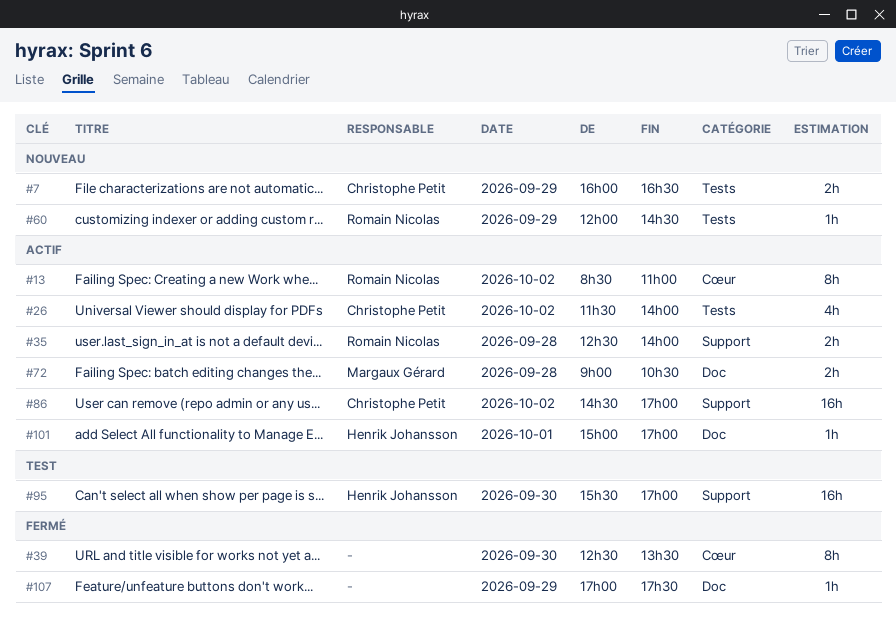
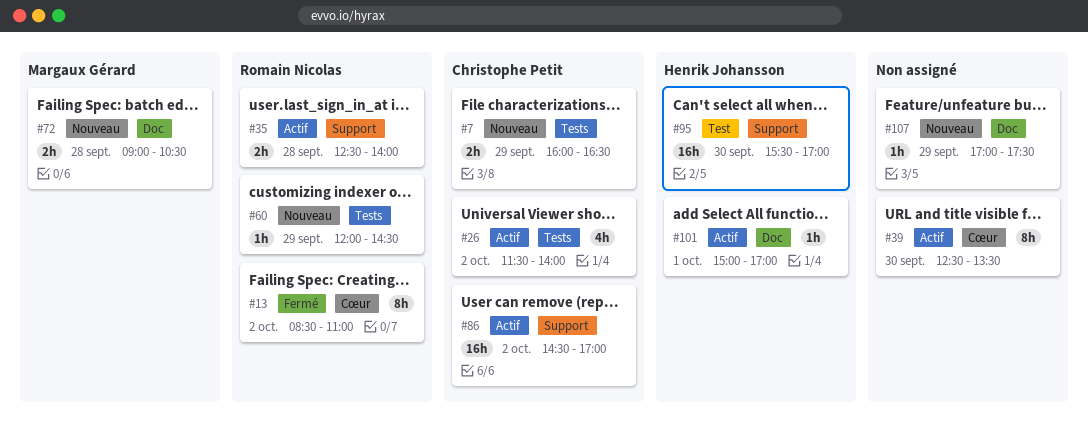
#13, status: Actif -> Fermé
#39, status: Fermé -> Actif
#72, status: Actif -> Nouveau
#107, status: Fermé -> Nouveau

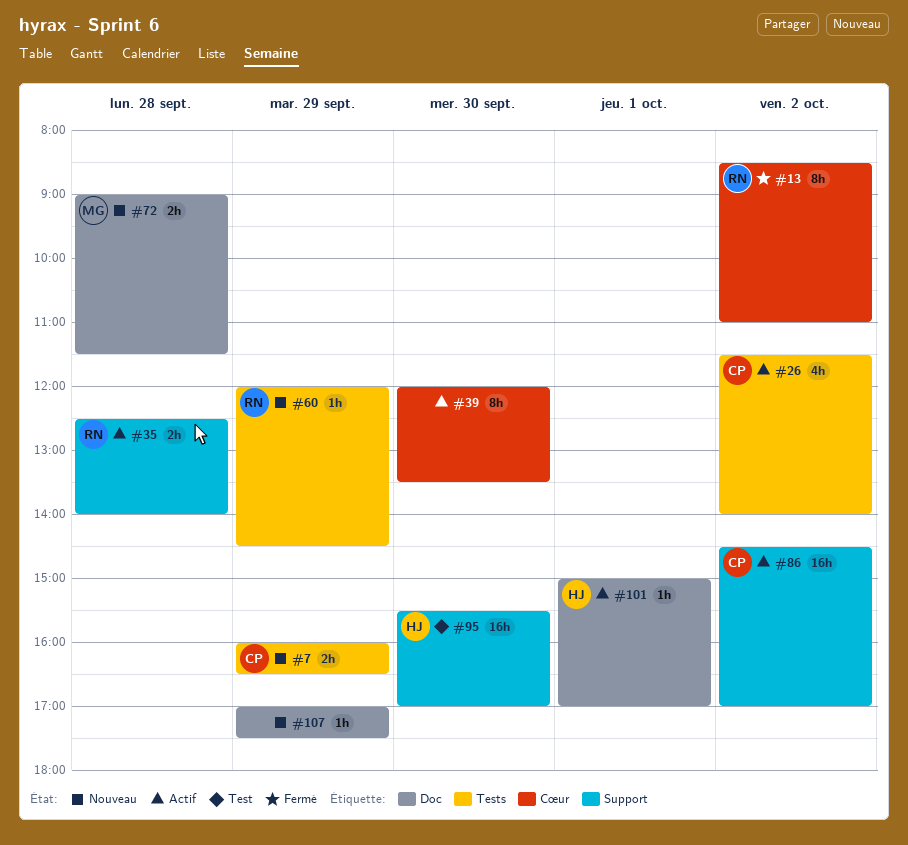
#39, begins: 12:30 -> 12:00
#72, ends: 10:30 -> 11:30

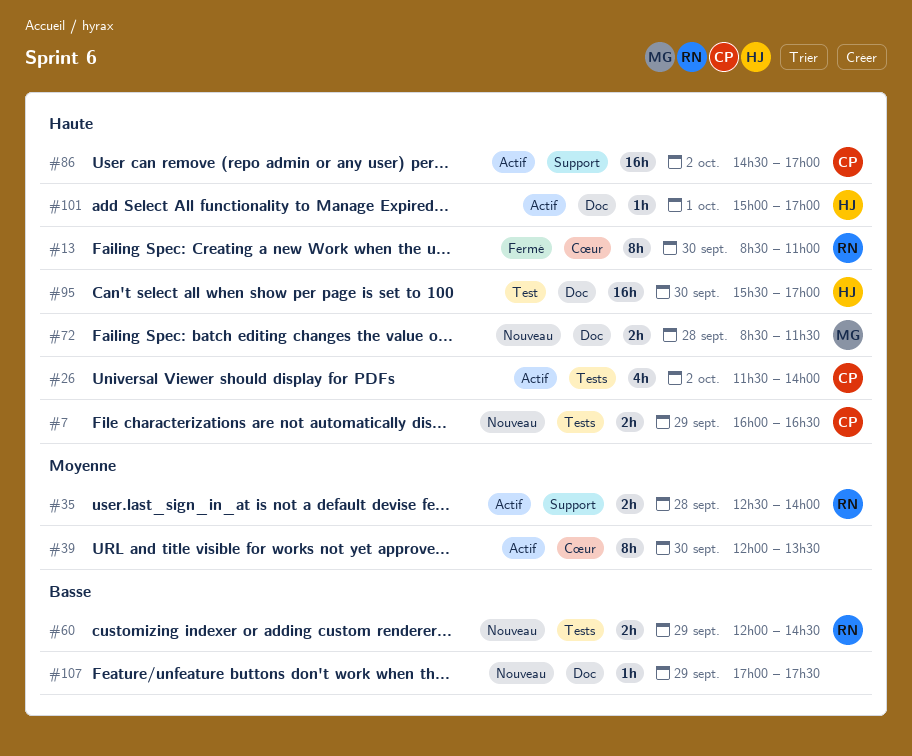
#13, day: Oct 2 -> Sep 30
#60, estimate: 1h -> 2h
#72, begins: 09:00 -> 08:30
#95, label: Support -> Doc

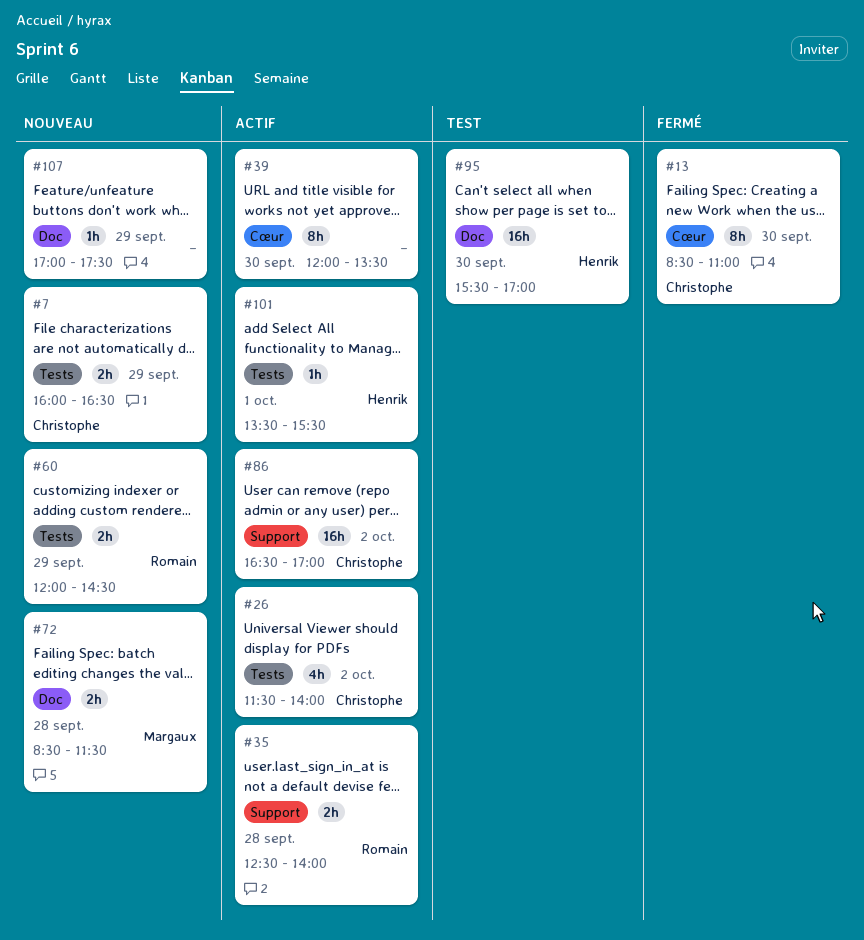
#13, owner: Romain -> Christophe
#86, begins: 14:30 -> 16:30
#101, label: Doc -> Tests
#101, begins: 15:00 -> 13:30
#101, ends: 17:00 -> 15:30

